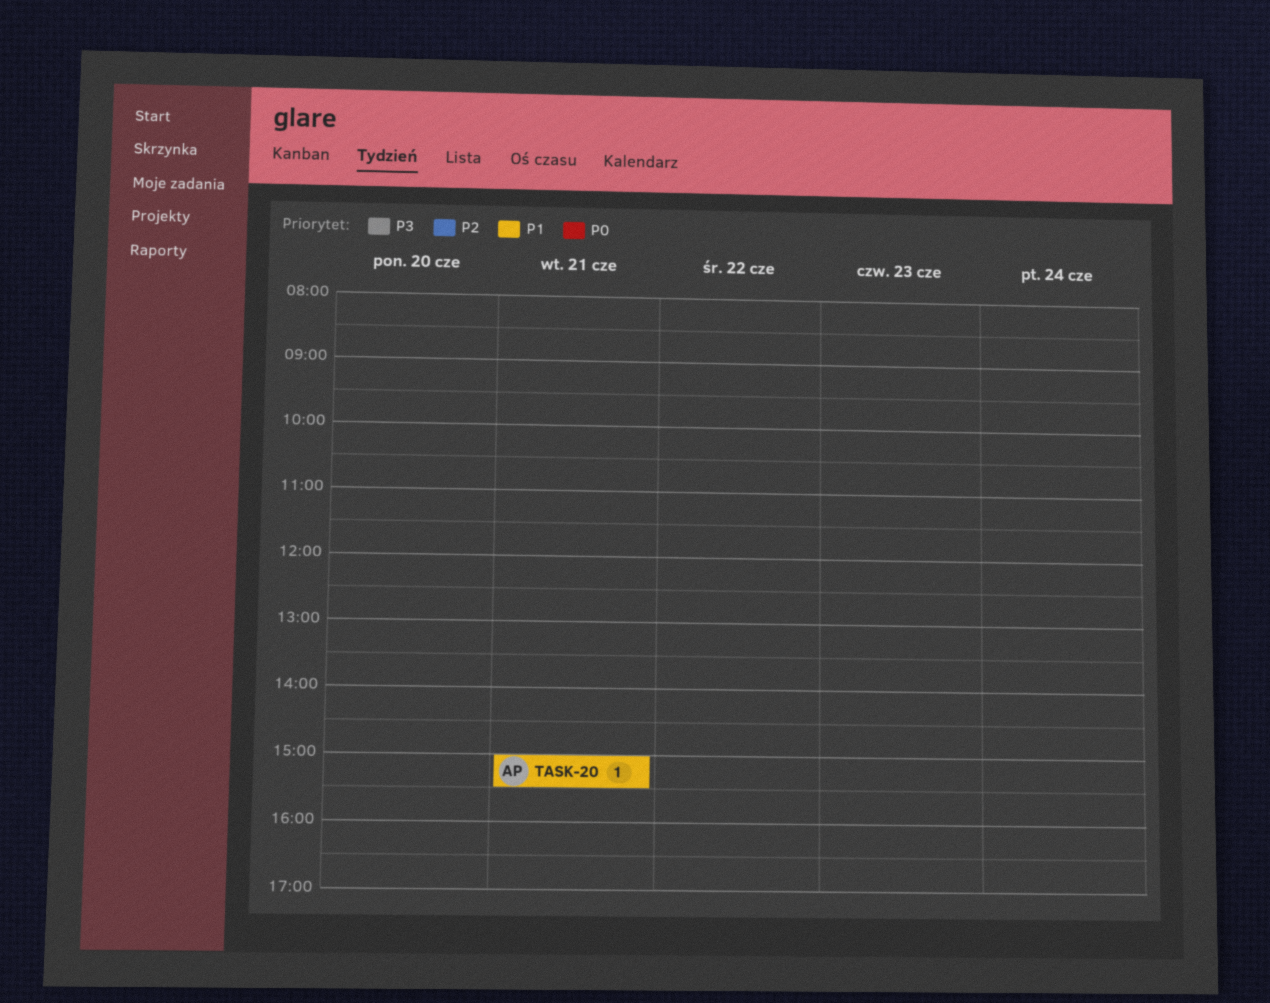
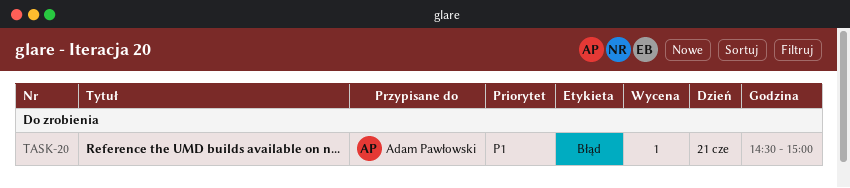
TASK-20, begins: 15:00 -> 14:30
TASK-20, ends: 15:30 -> 15:00

